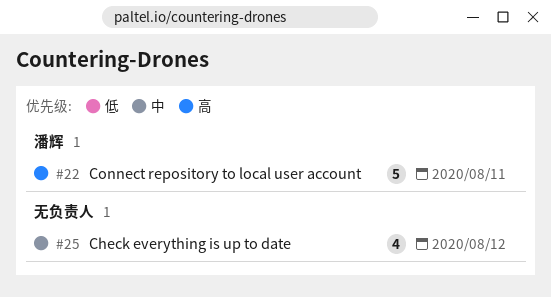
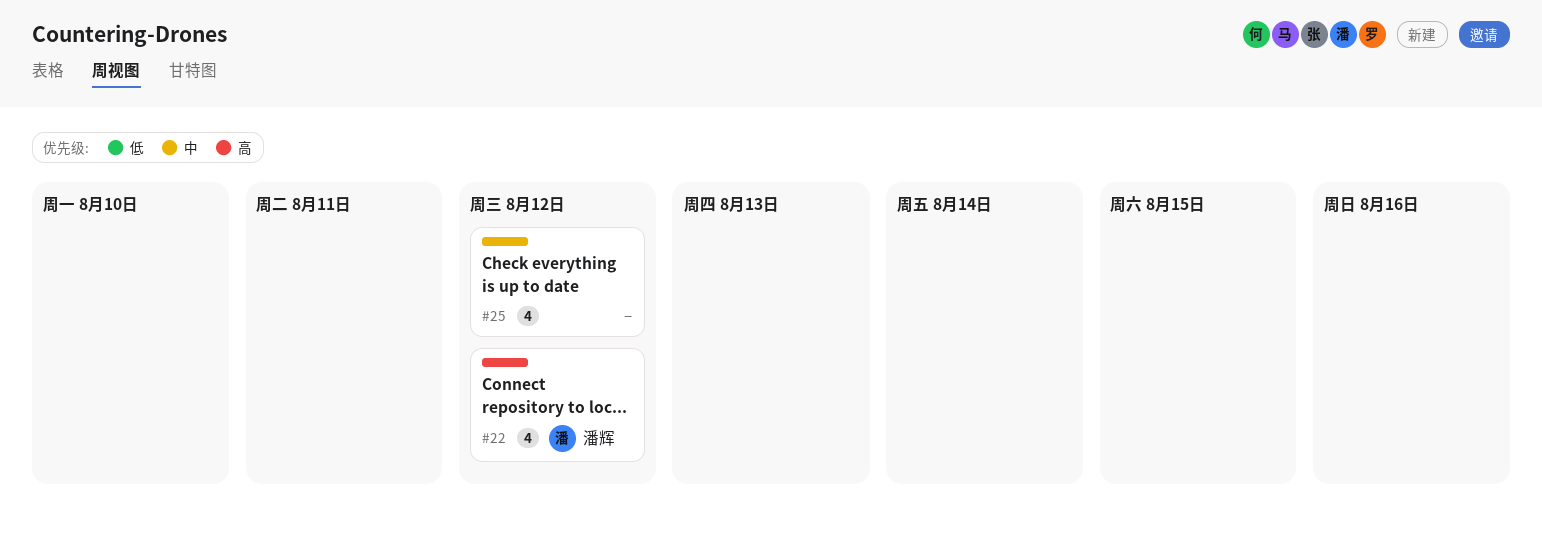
#22, estimate: 5 -> 4
#22, due: Aug 11 -> Aug 12

